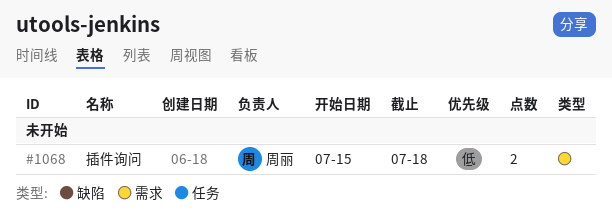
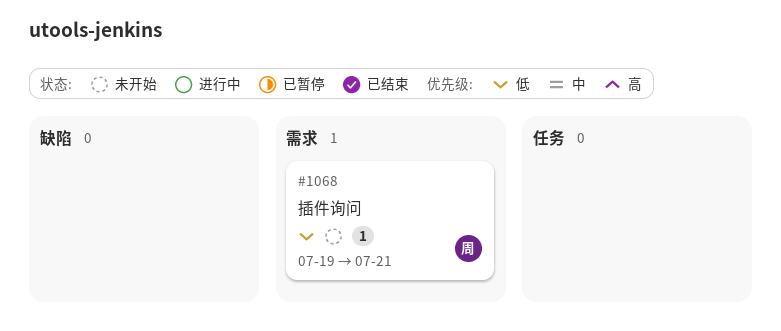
#1068, estimate: 2 -> 1
#1068, start: Jul 15 -> Jul 19
#1068, due: Jul 18 -> Jul 21

